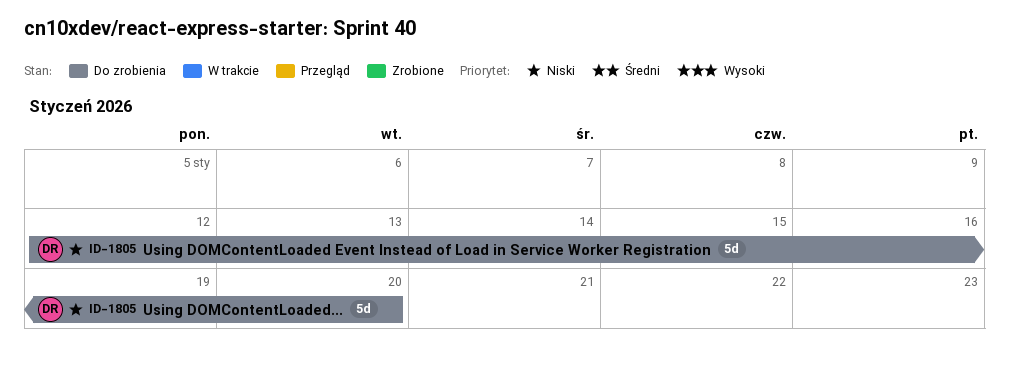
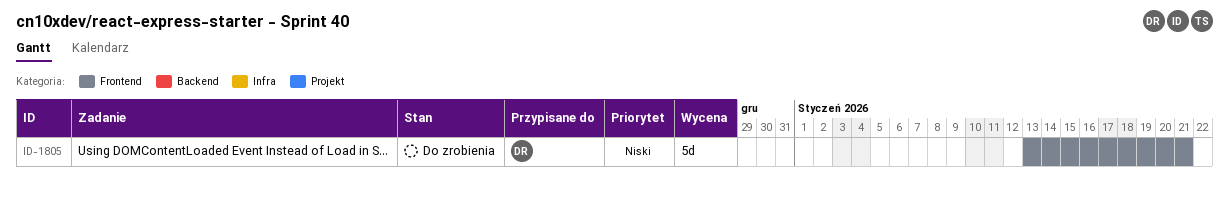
ID-1805, start: Jan 12 -> Jan 13
ID-1805, due: Jan 20 -> Jan 21

